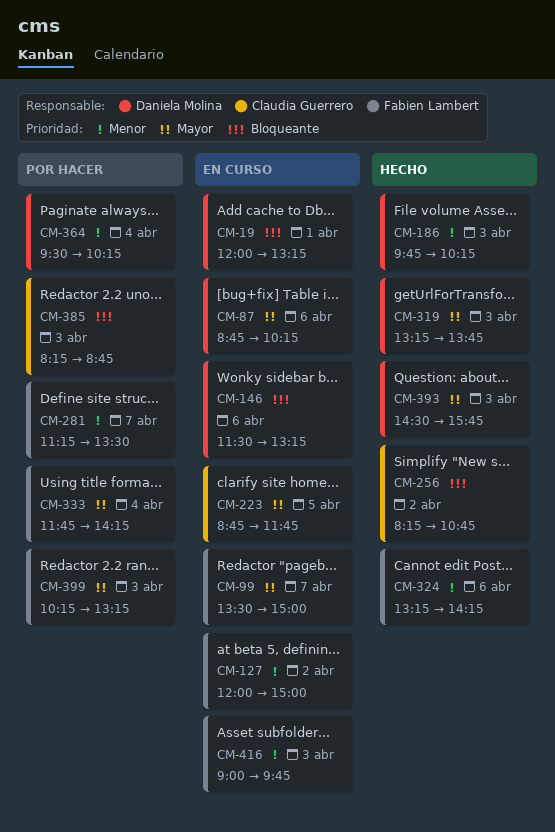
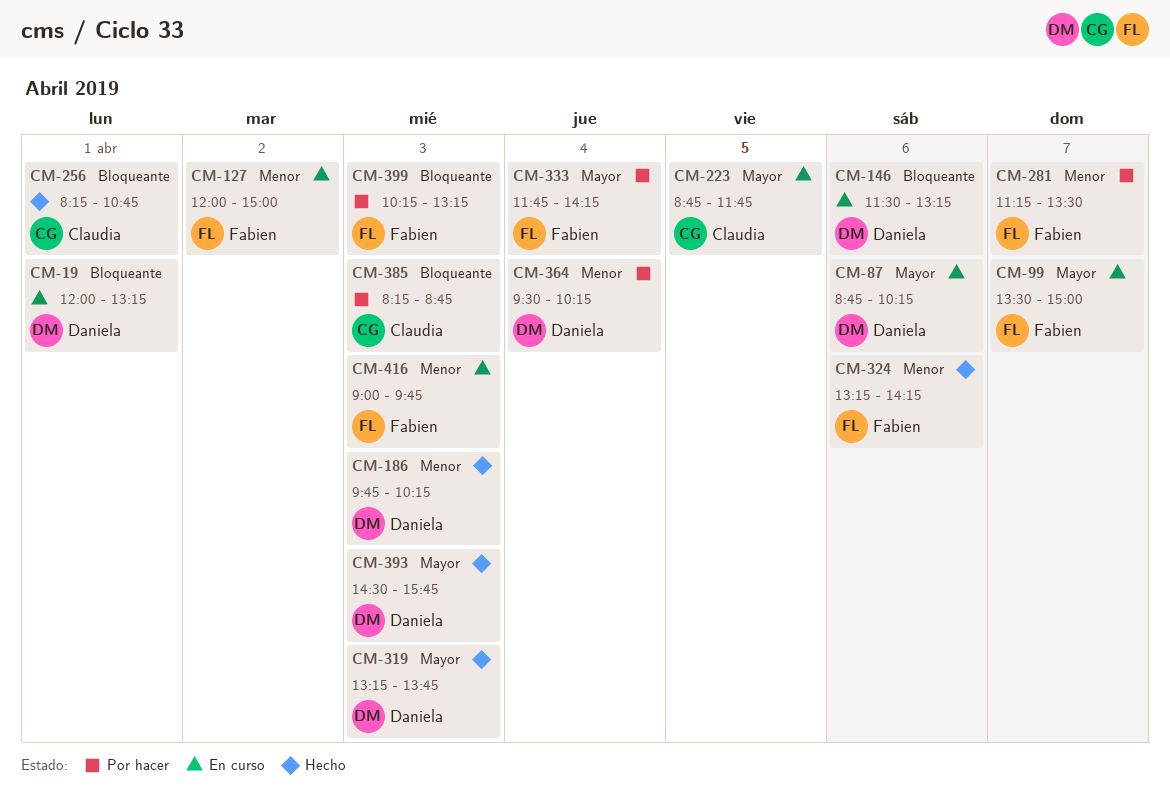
CM-256, day: Apr 2 -> Apr 1
CM-399, priority: Mayor -> Bloqueante

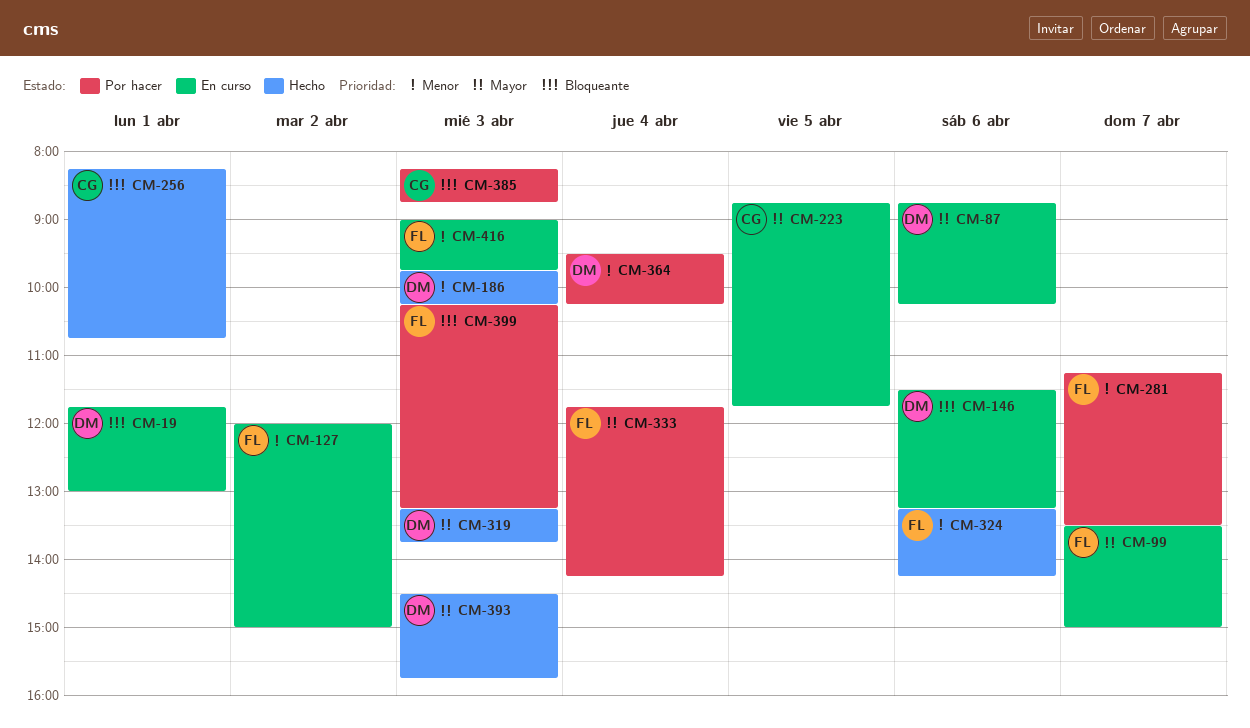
CM-19, begins: 12:00 -> 11:45
CM-19, ends: 13:15 -> 13:00

